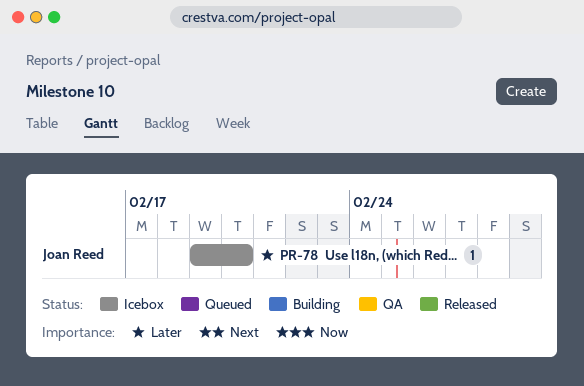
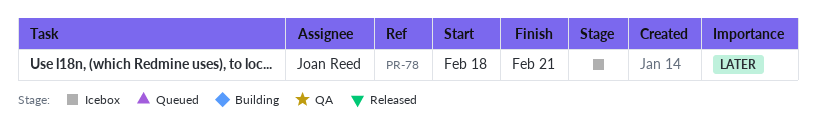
PR-78, start: Feb 19 -> Feb 18
PR-78, due: Feb 20 -> Feb 21

